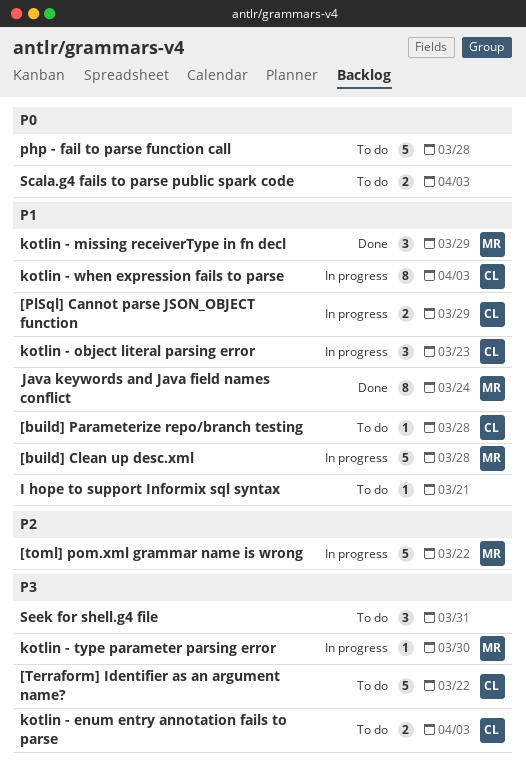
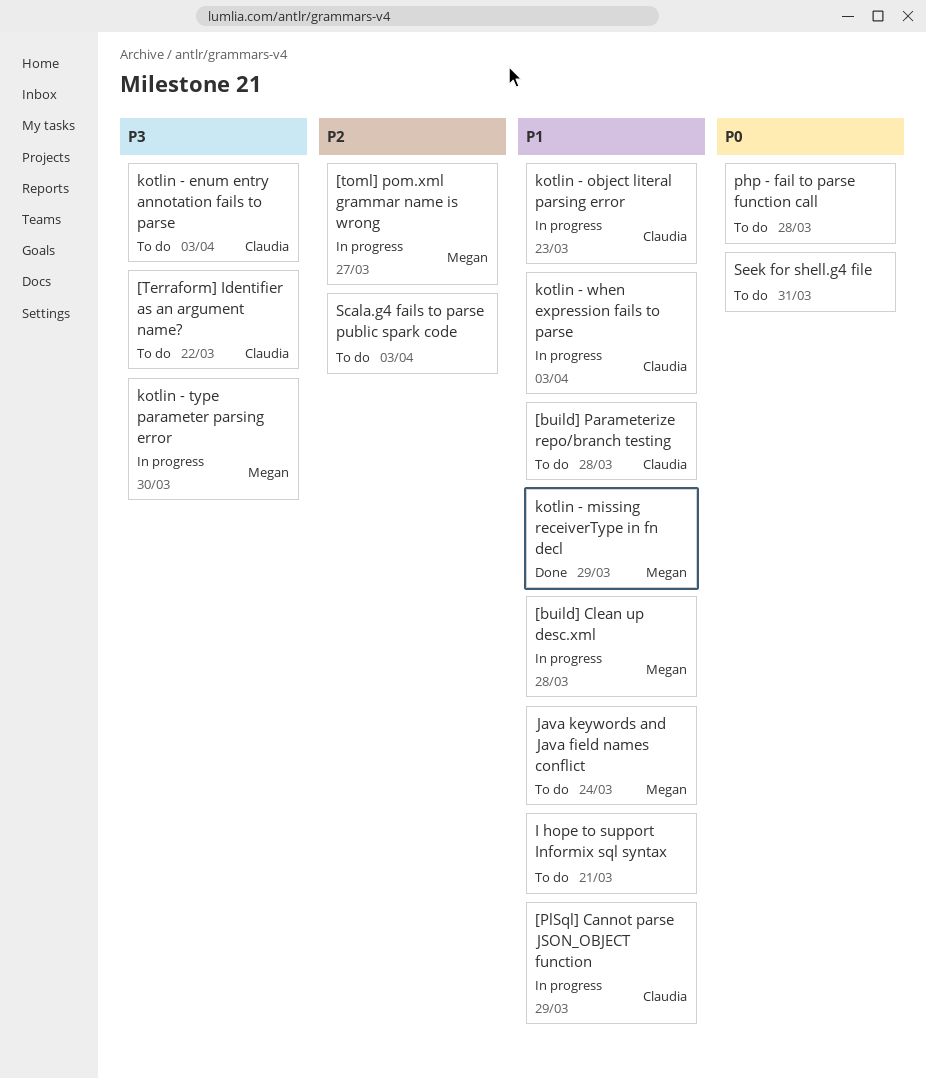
[toml] pom.xml grammar name is wrong, due: Mar 22 -> Mar 27
Java keywords and Java field names conflict, status: Done -> To do
Scala.g4 fails to parse public spark code, priority: P0 -> P2
Seek for shell.g4 file, priority: P3 -> P0

